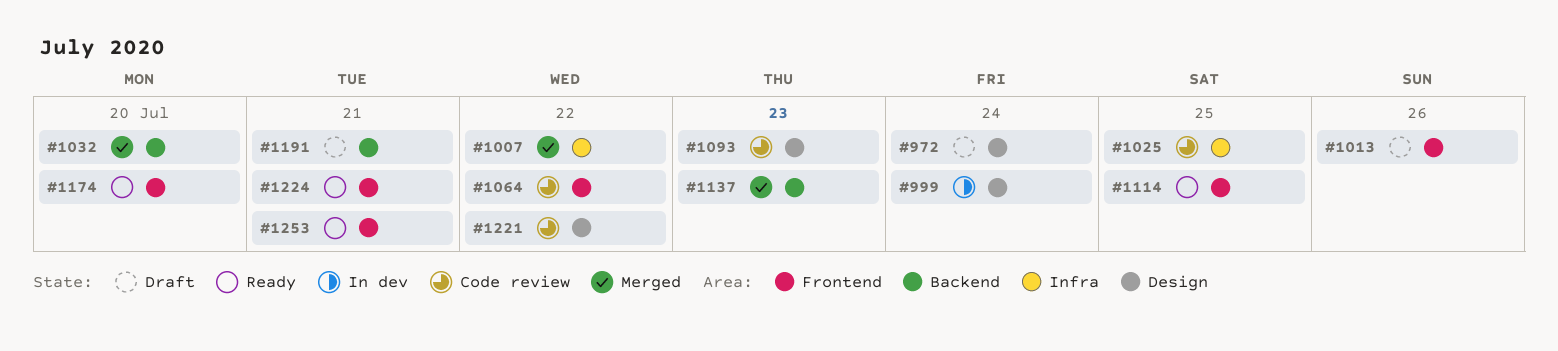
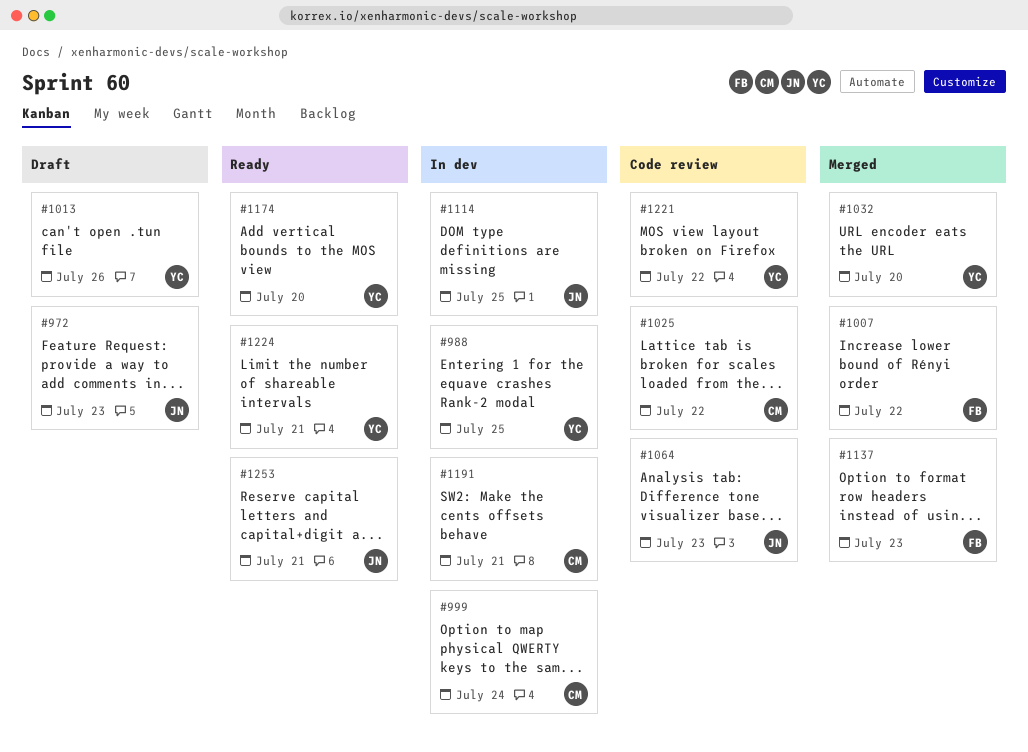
#972, due: Jul 24 -> Jul 23
#988: none -> present
#1025, due: Jul 25 -> Jul 22
#1064, due: Jul 22 -> Jul 23
#1093: present -> none
#1114, status: Ready -> In dev
#1191, status: Draft -> In dev

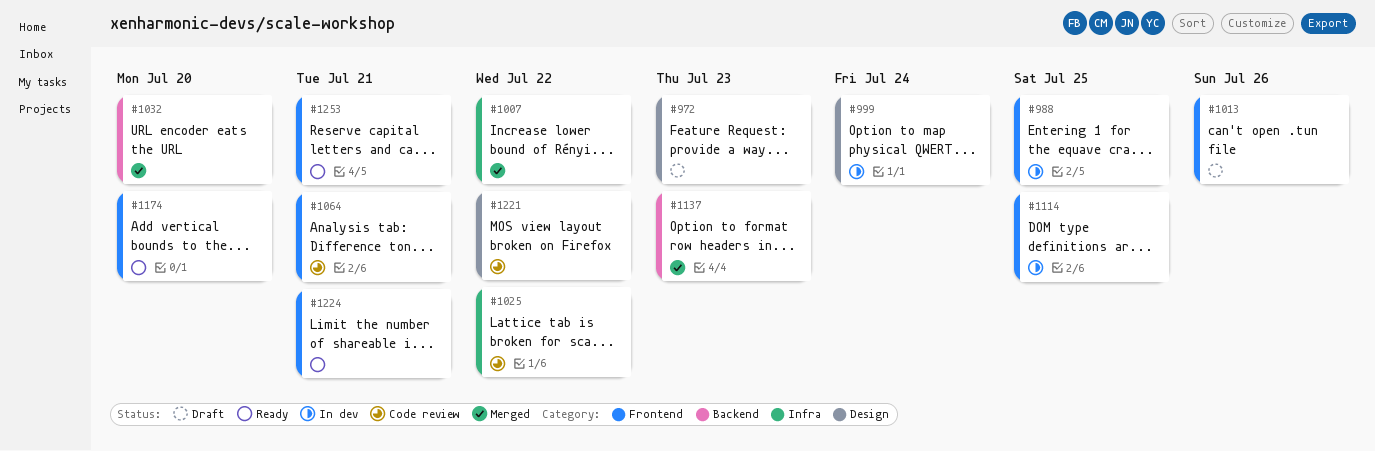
#1064, due: Jul 23 -> Jul 21
#1191: present -> none

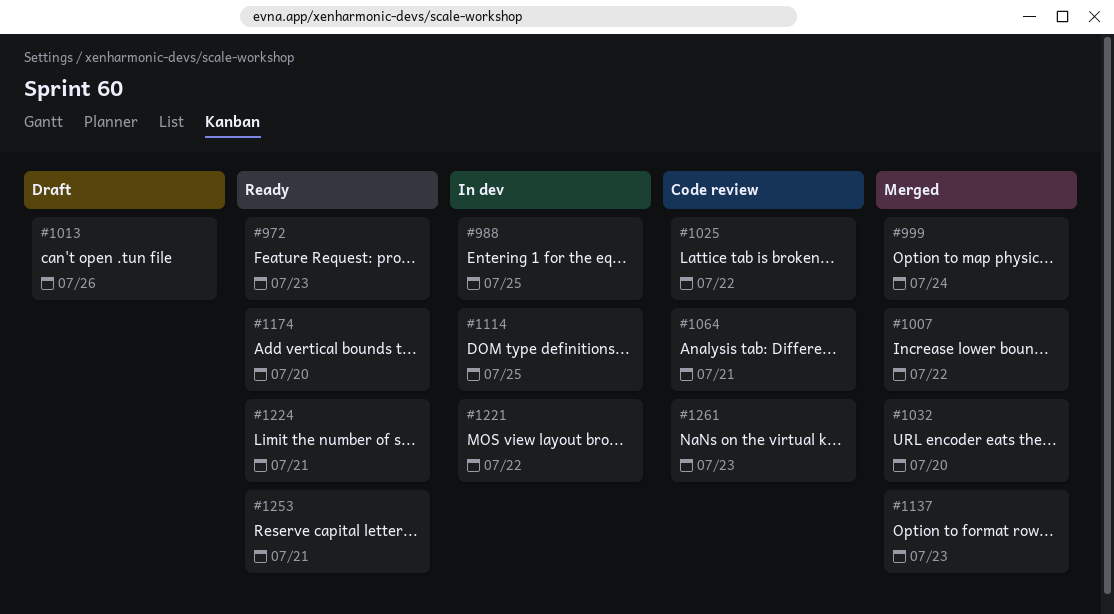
#972, status: Draft -> Ready
#999, status: In dev -> Merged
#1221, status: Code review -> In dev
#1261: none -> present

